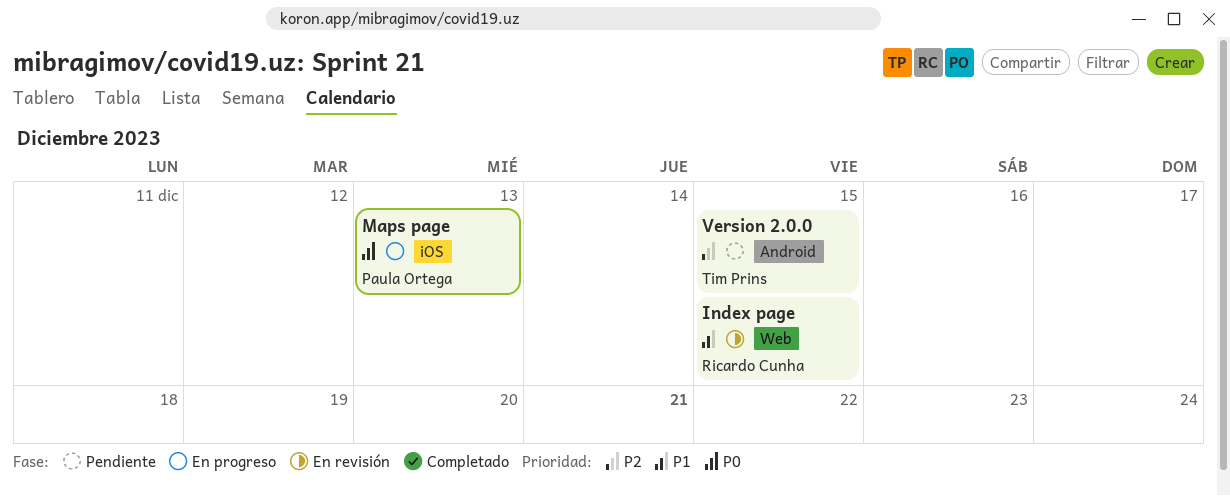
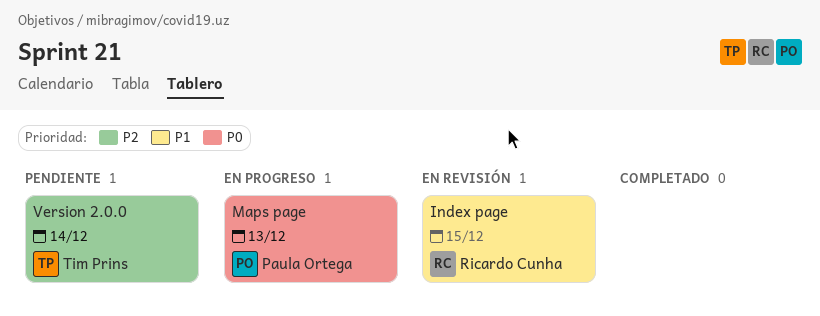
Version 2.0.0, due: Dec 15 -> Dec 14

